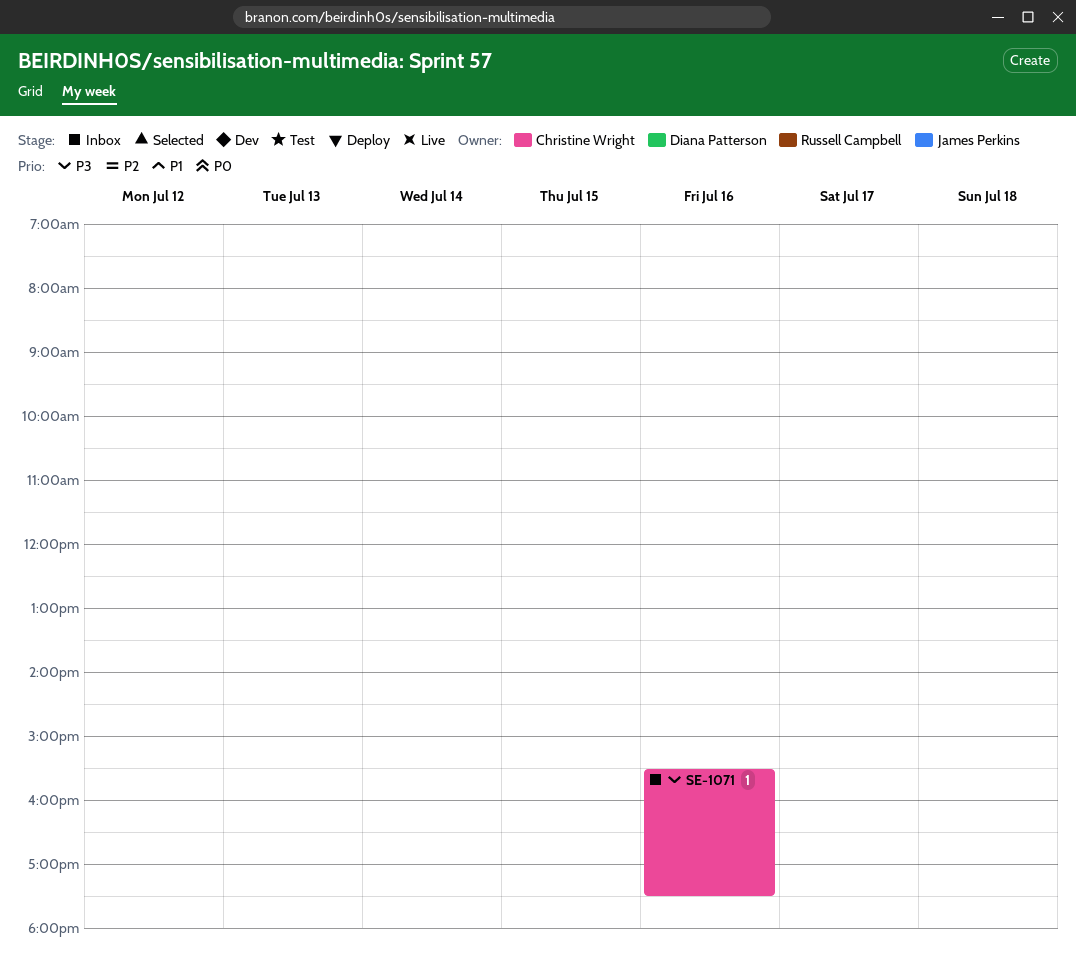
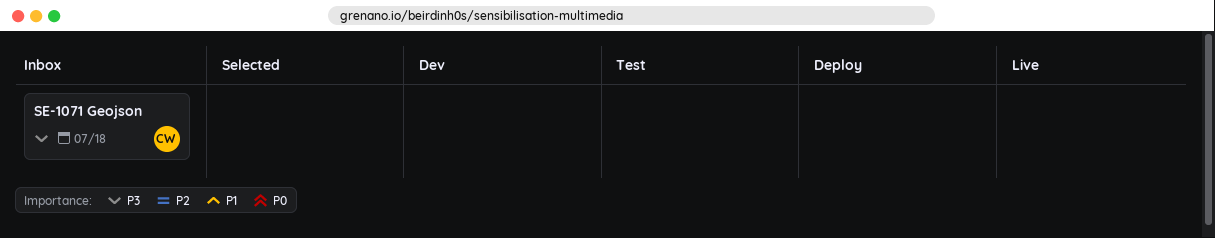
SE-1071, day: Jul 16 -> Jul 18

